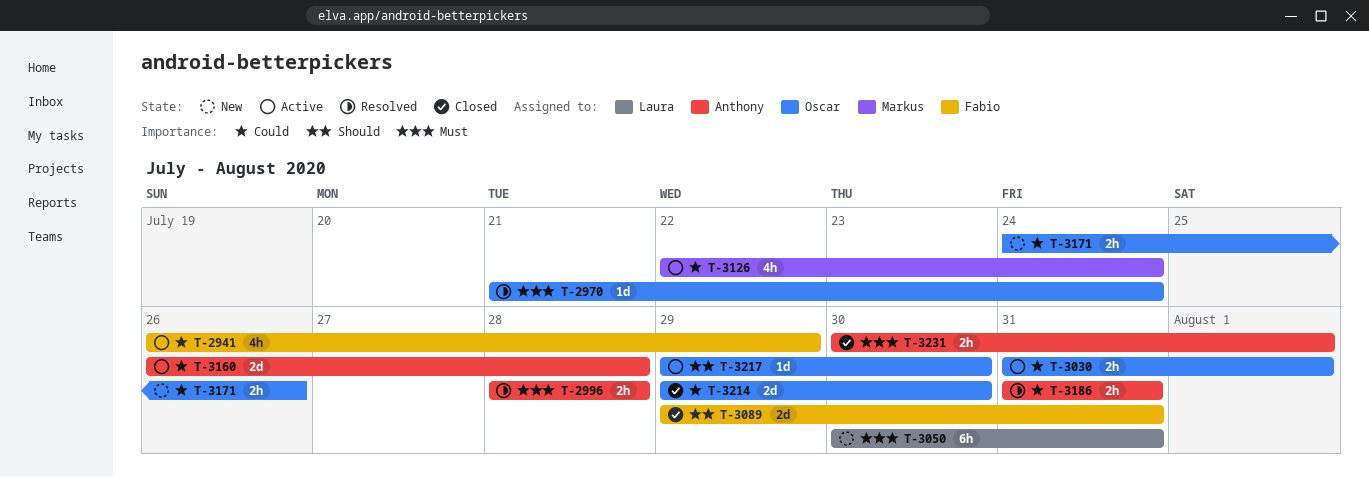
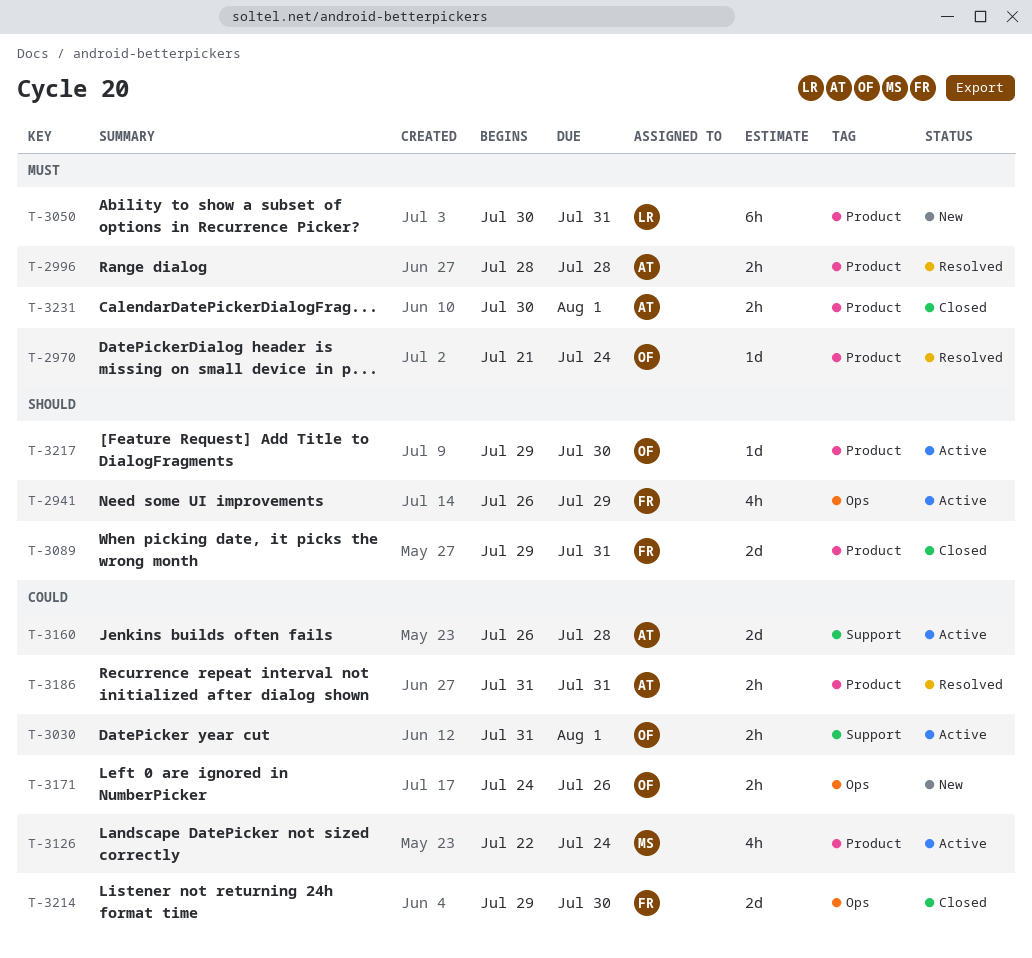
T-2941, priority: Could -> Should
T-3214, owner: Oscar -> Fabio

